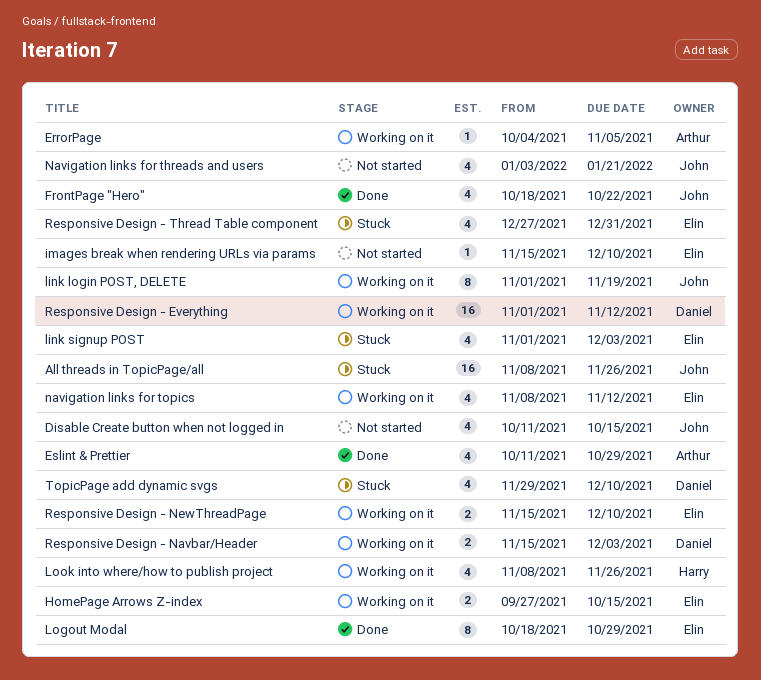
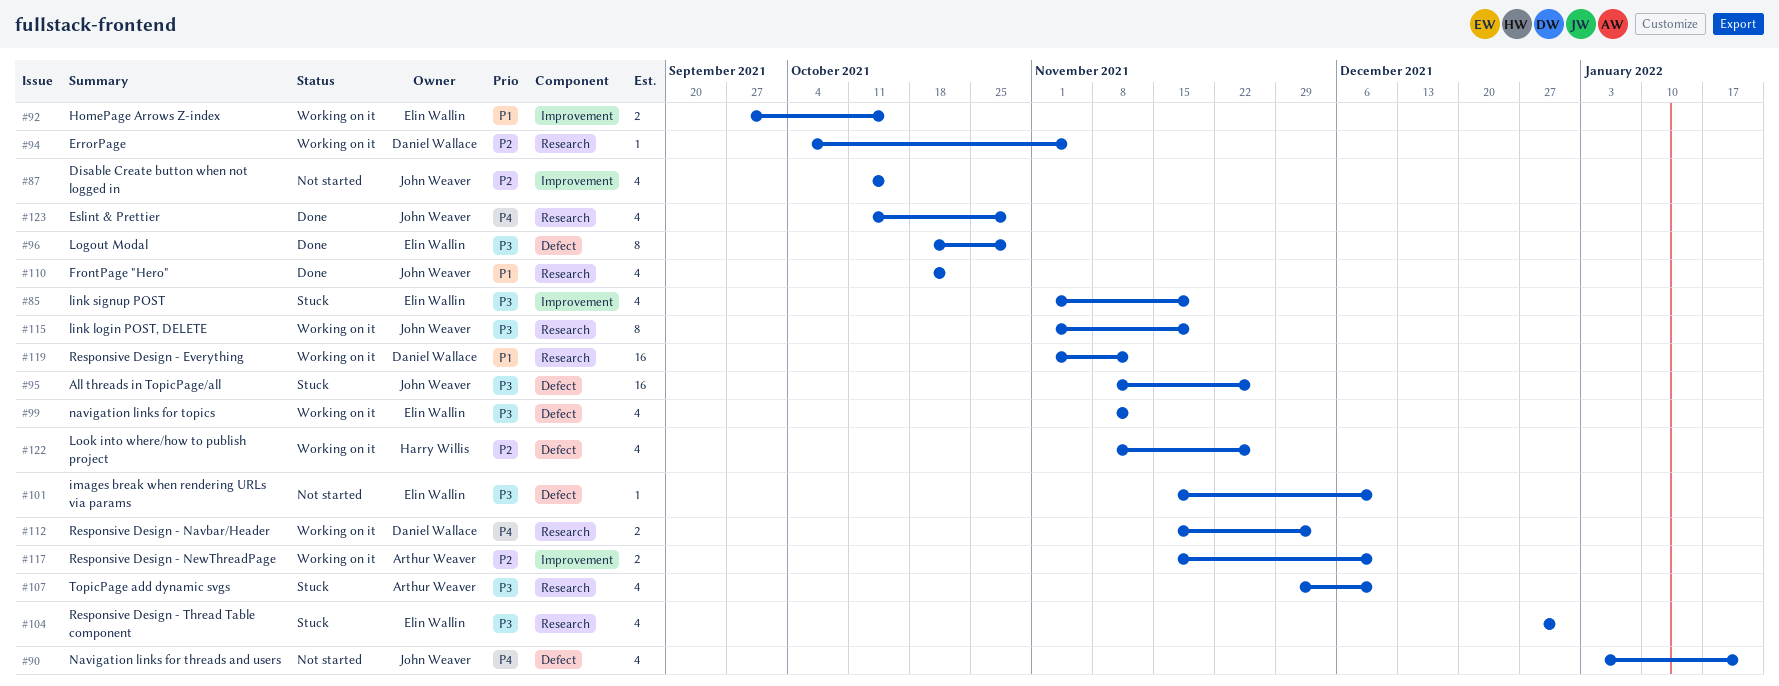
ErrorPage, owner: Arthur Weaver -> Daniel Wallace
Eslint & Prettier, owner: Arthur Weaver -> John Weaver
link signup POST, due: Dec 3 -> Nov 19
Responsive Design - NewThreadPage, owner: Elin Wallin -> Arthur Weaver
TopicPage add dynamic svgs, owner: Daniel Wallace -> Arthur Weaver

